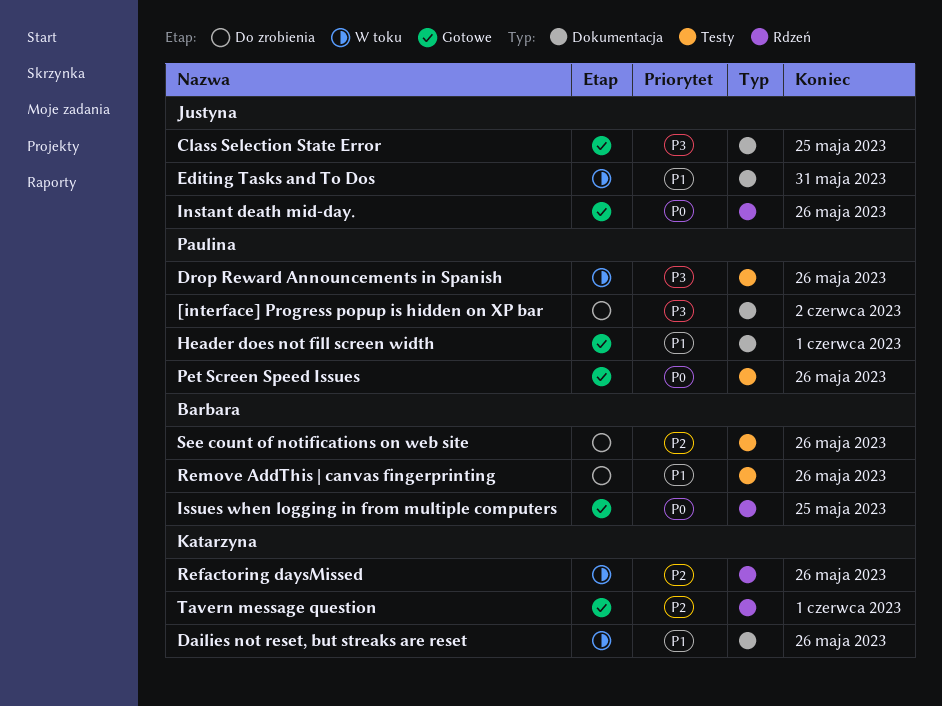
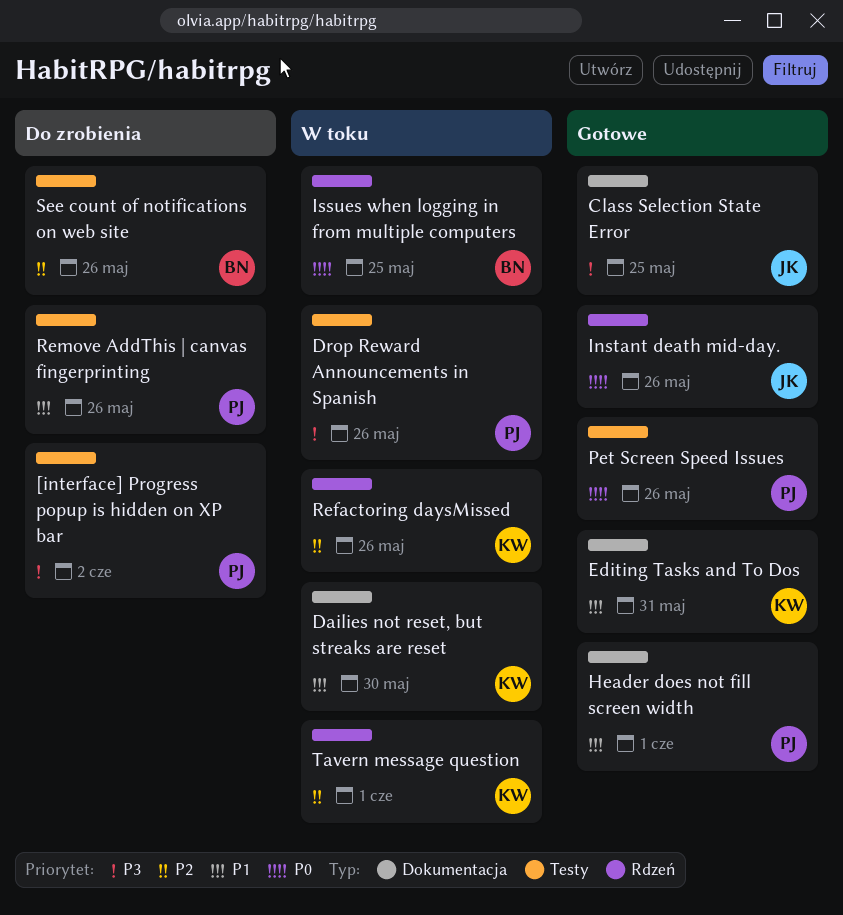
[interface] Progress popup is hidden on XP bar, label: Dokumentacja -> Testy
Dailies not reset, but streaks are reset, due: May 26 -> May 30
Editing Tasks and To Dos, status: W toku -> Gotowe
Editing Tasks and To Dos, owner: Justyna -> Katarzyna
Issues when logging in from multiple computers, status: Gotowe -> W toku
Remove AddThis | canvas fingerprinting, owner: Barbara -> Paulina
Tavern message question, status: Gotowe -> W toku

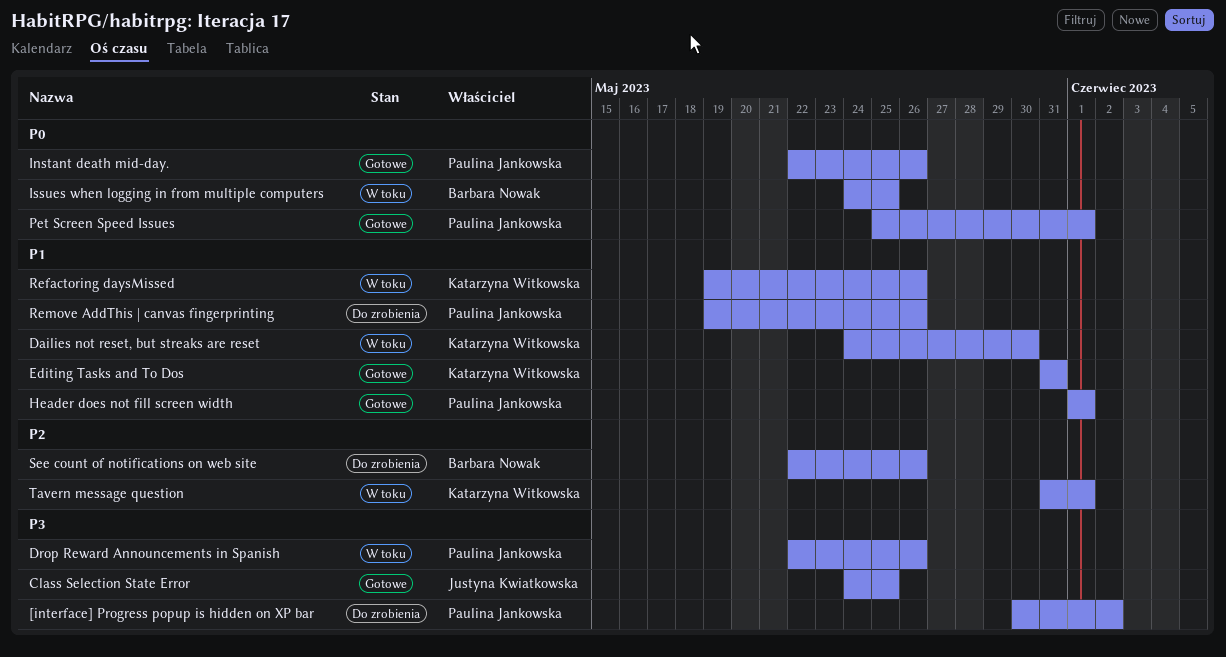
Instant death mid-day., owner: Justyna Kwiatkowska -> Paulina Jankowska
Pet Screen Speed Issues, due: May 26 -> Jun 1
Refactoring daysMissed, priority: P2 -> P1

